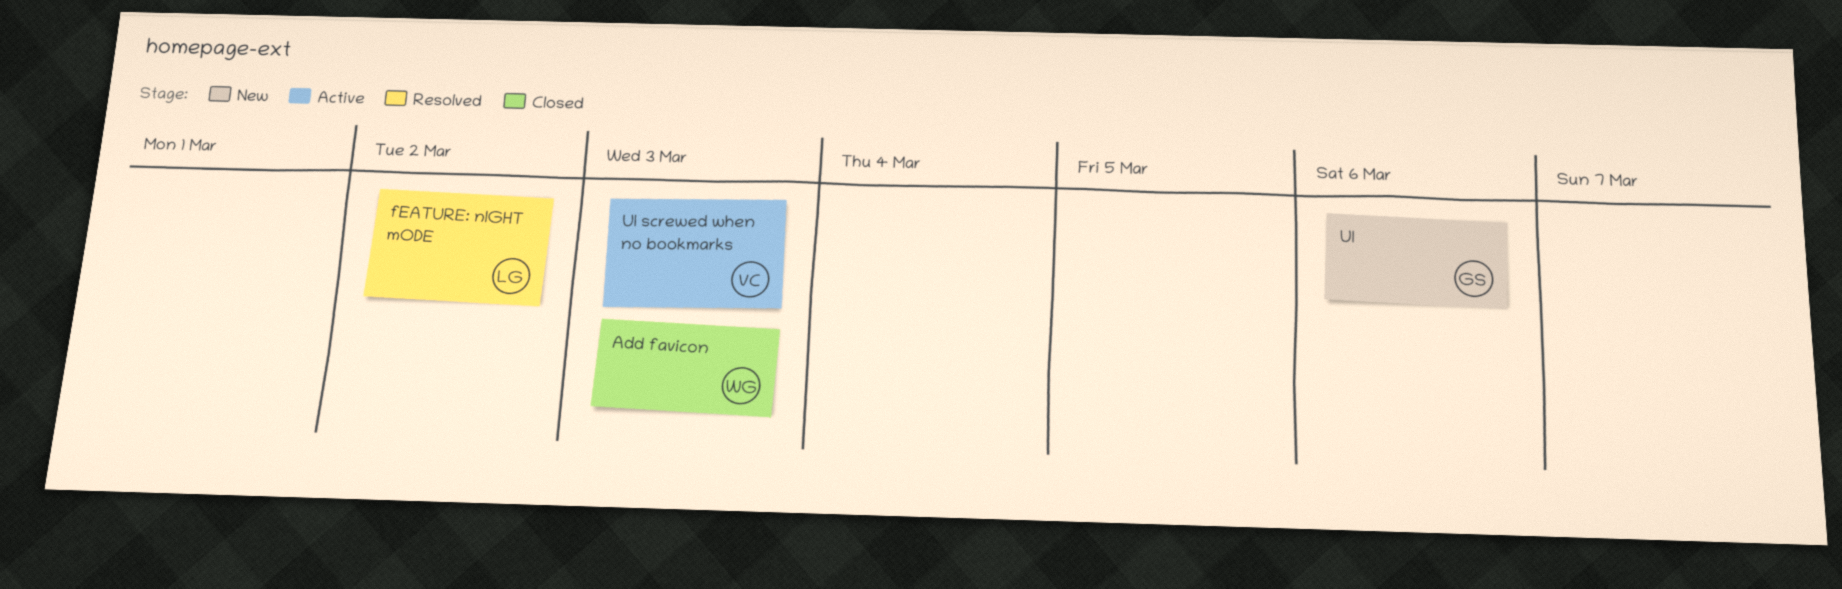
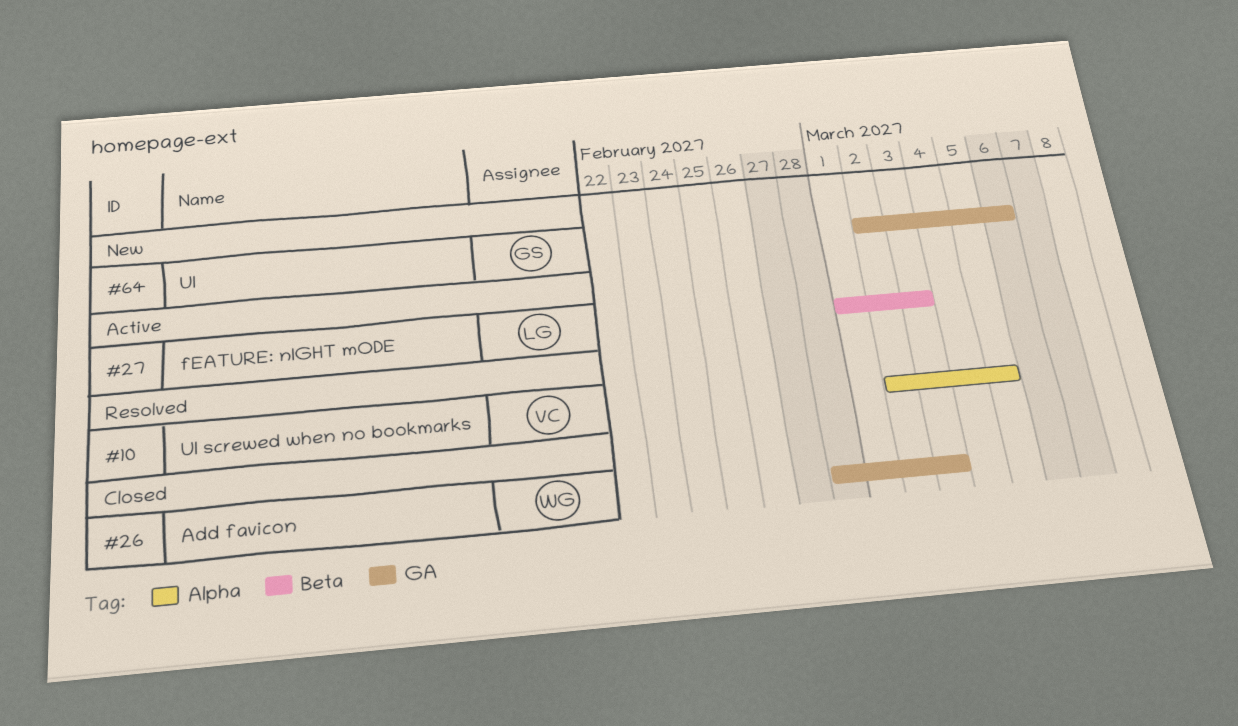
fEATURE: nIGHT mODE, status: Resolved -> Active
fEATURE: nIGHT mODE, due: Mar 2 -> Mar 3
UI screwed when no bookmarks, status: Active -> Resolved
UI screwed when no bookmarks, due: Mar 3 -> Mar 5

